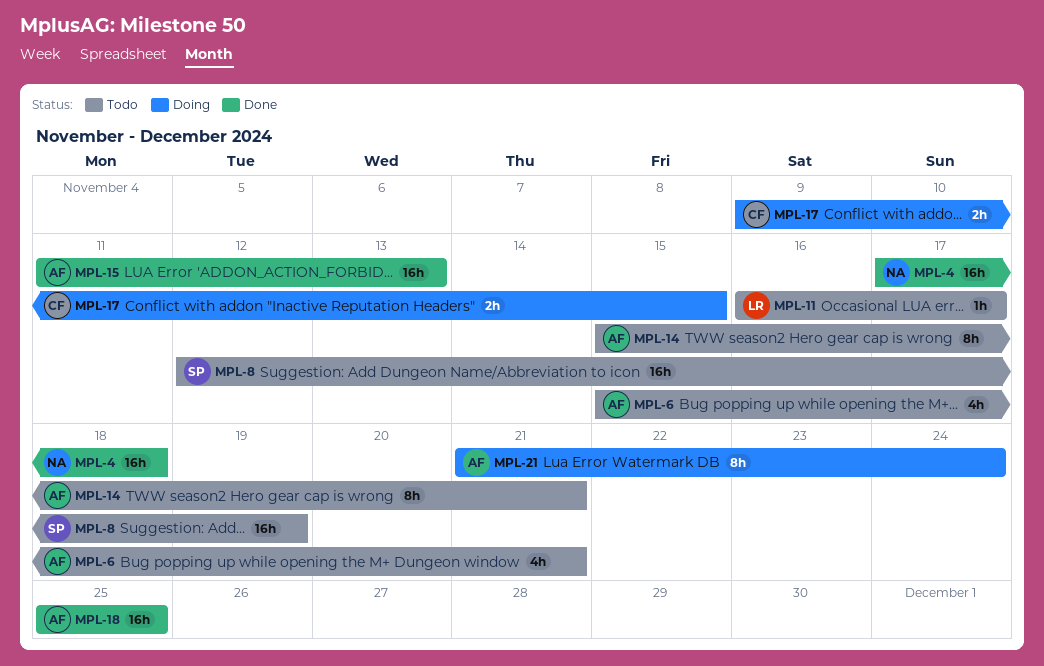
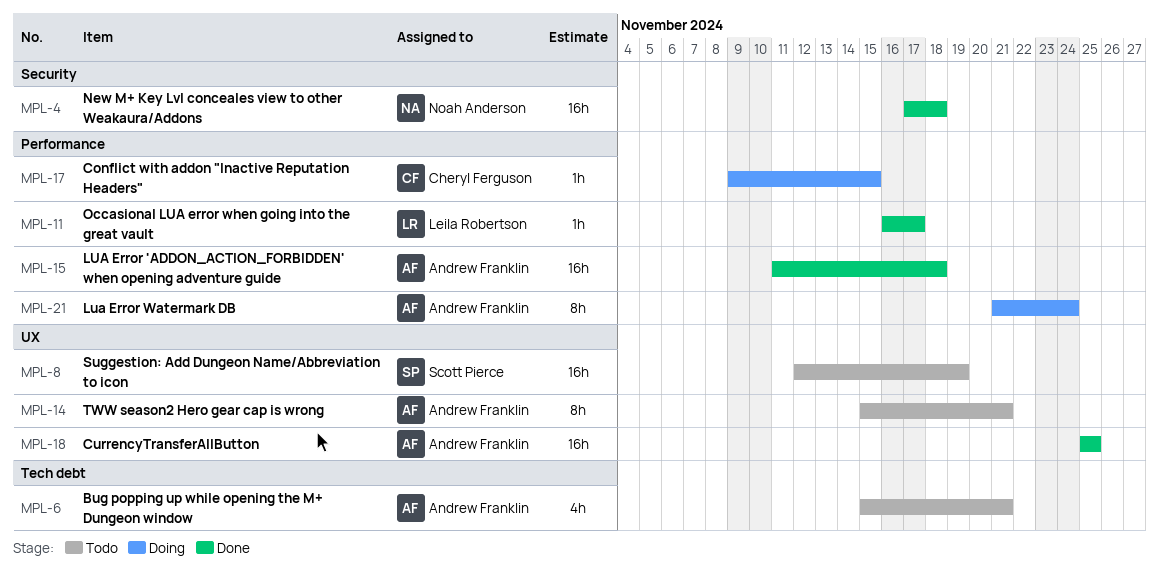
MPL-11, status: Todo -> Done
MPL-15, due: Nov 13 -> Nov 18
MPL-17, estimate: 2h -> 1h

